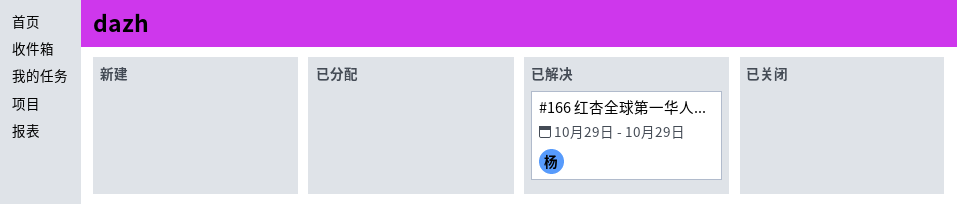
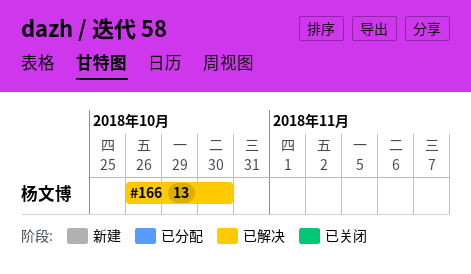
#166, start: Oct 29 -> Oct 26
#166, due: Oct 29 -> Oct 30

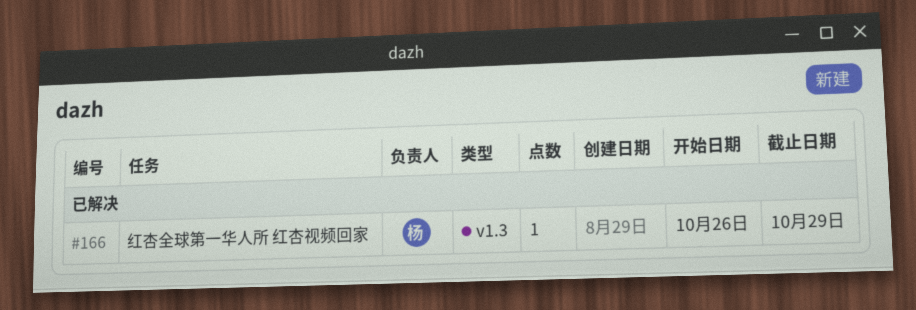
#166, estimate: 13 -> 1
#166, due: Oct 30 -> Oct 29

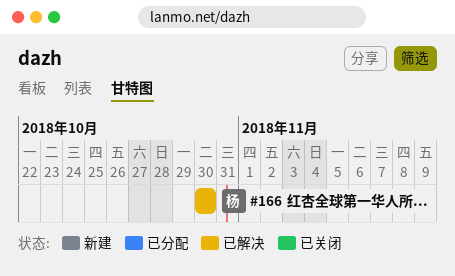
#166, start: Oct 26 -> Oct 30
#166, due: Oct 29 -> Oct 30

